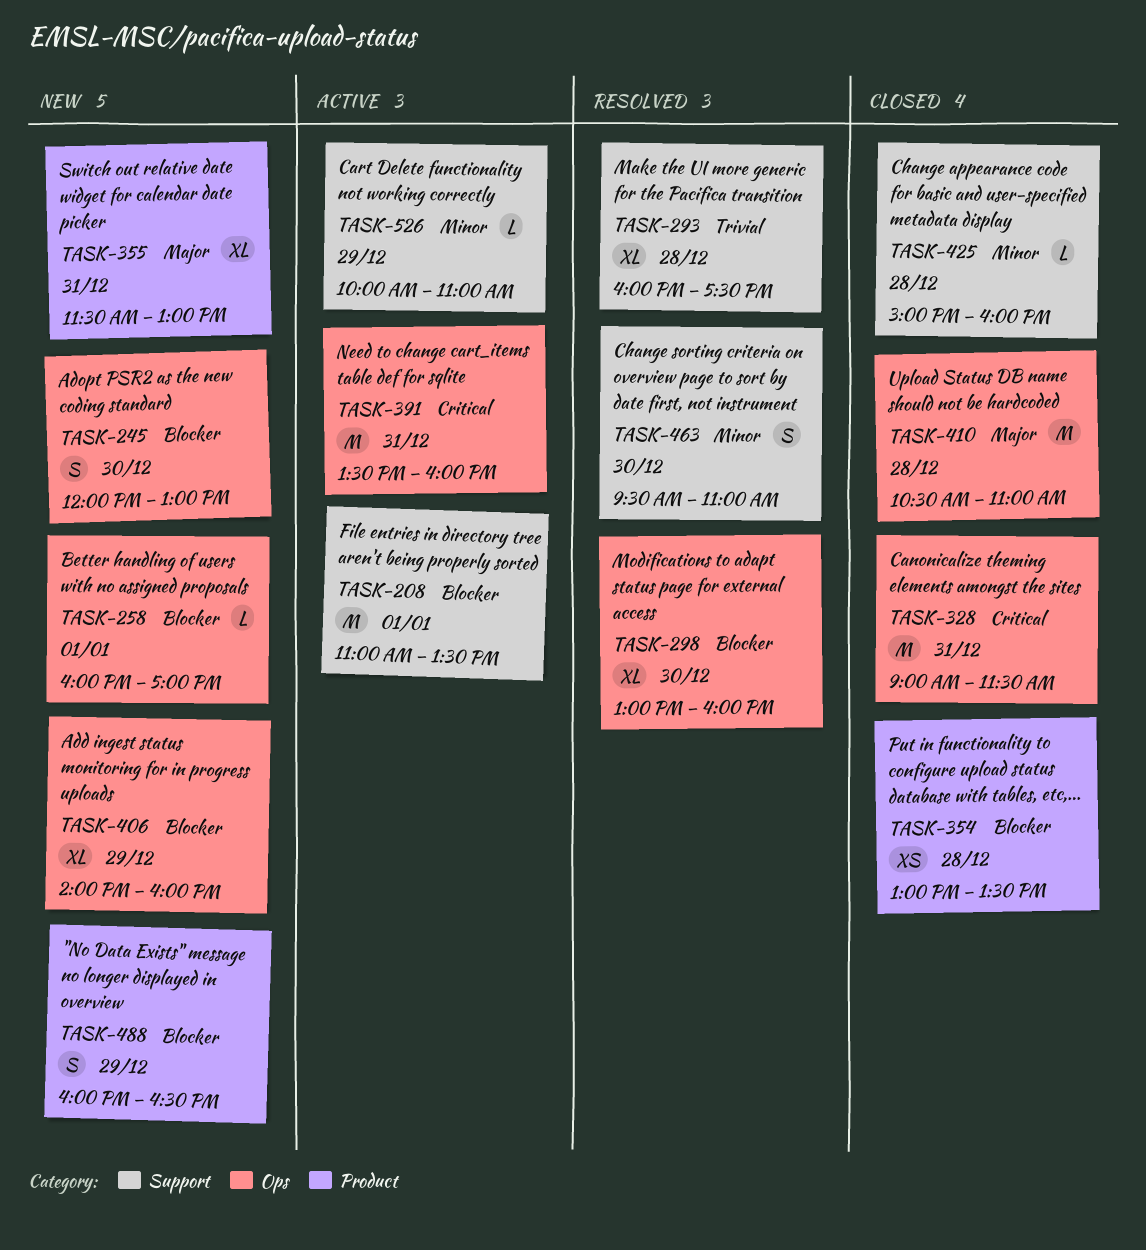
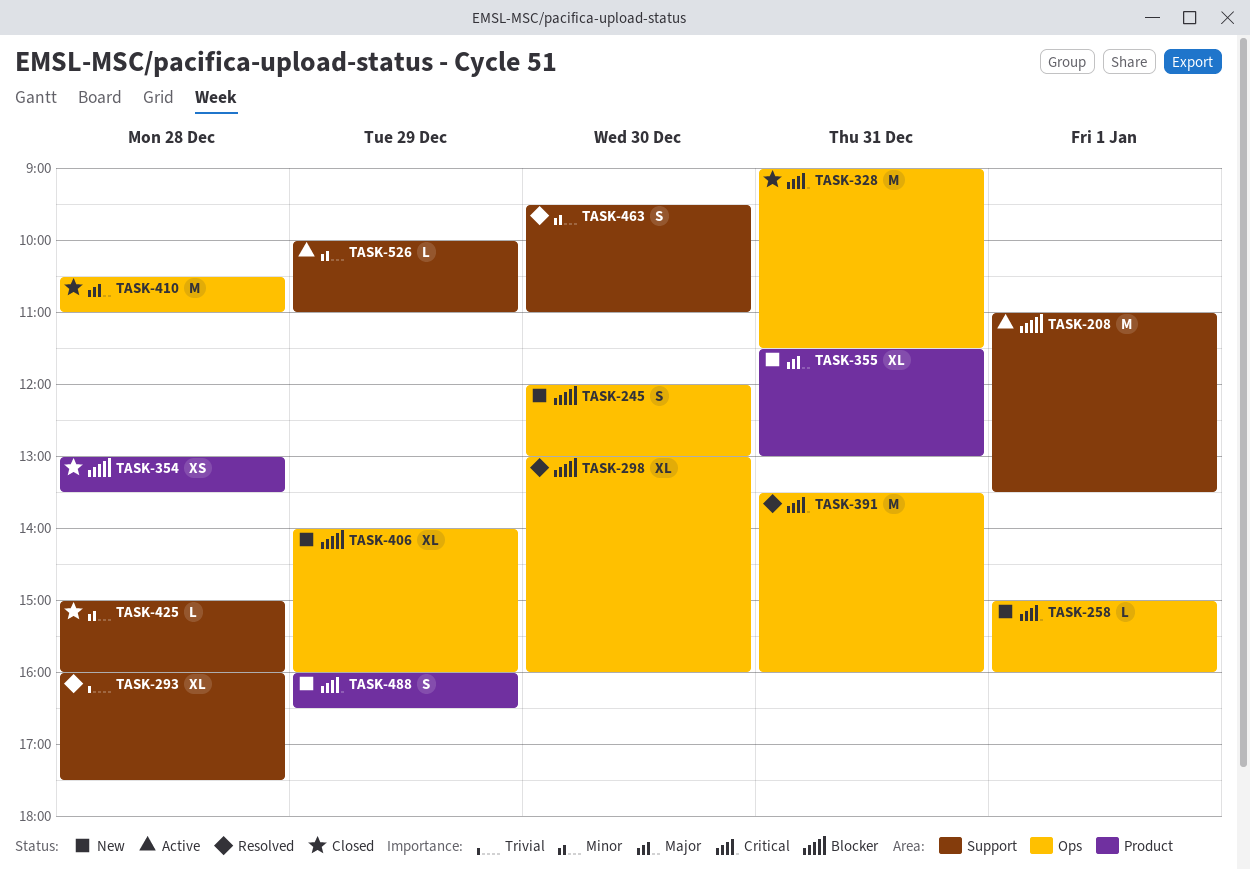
TASK-258, priority: Blocker -> Critical
TASK-258, begins: 16:00 -> 15:00
TASK-258, ends: 17:00 -> 16:00
TASK-391, status: Active -> Resolved
TASK-488, priority: Blocker -> Critical

